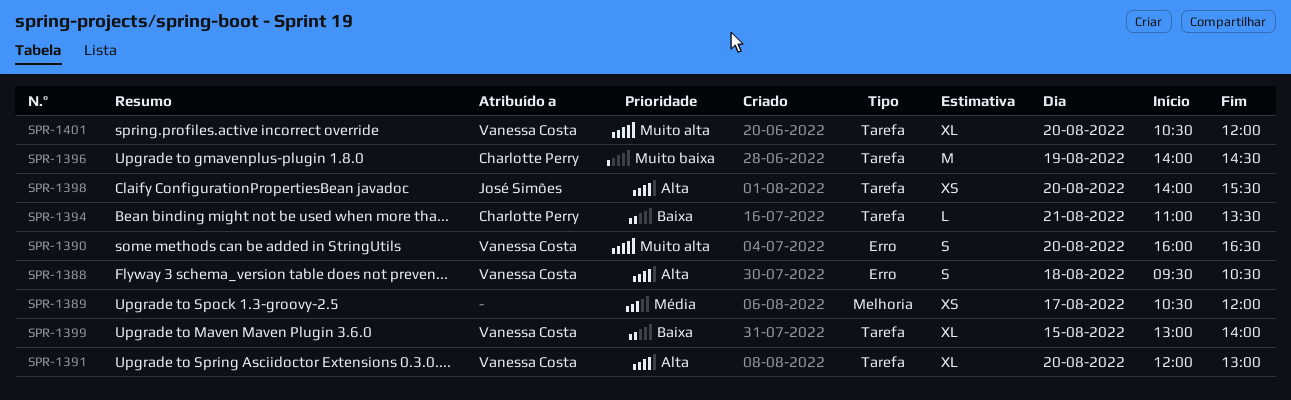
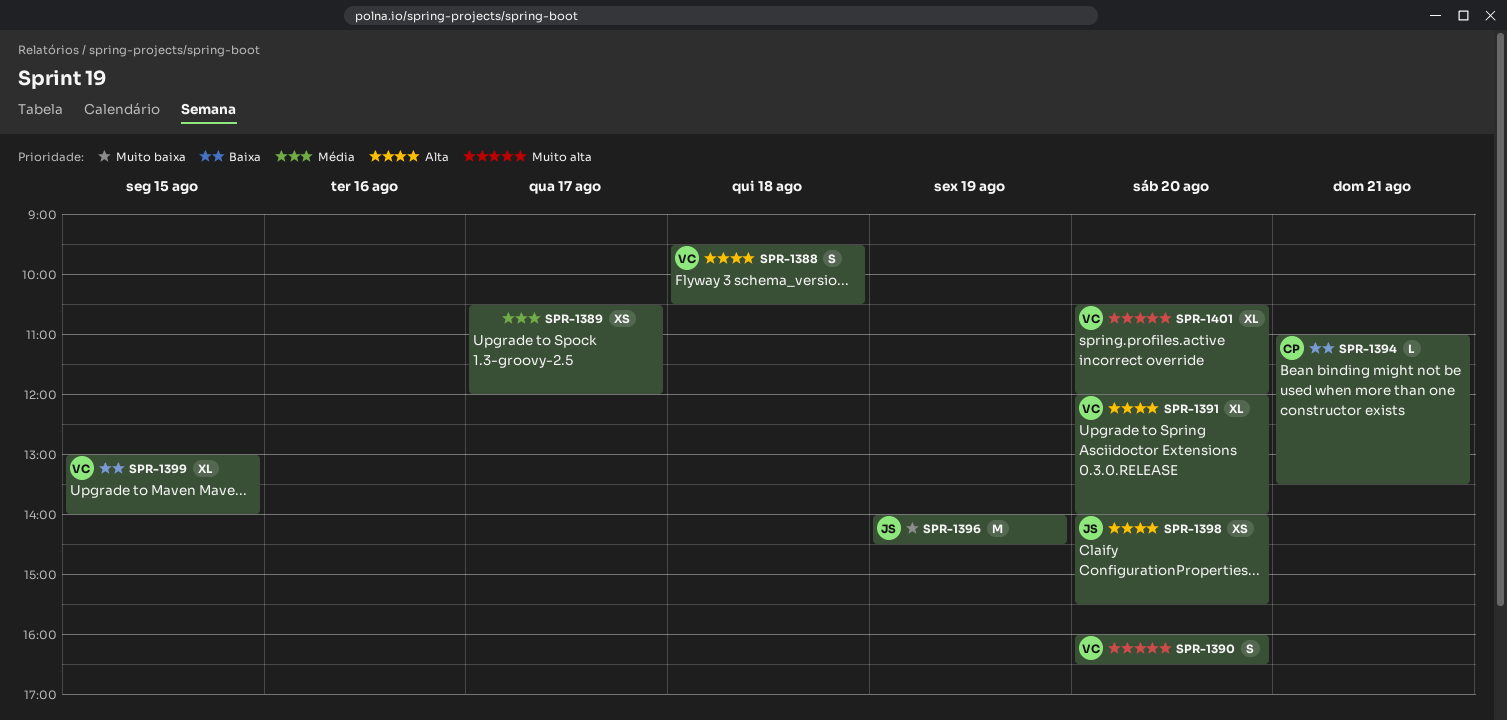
SPR-1391, ends: 13:00 -> 14:00
SPR-1396, owner: Charlotte Perry -> José Simões

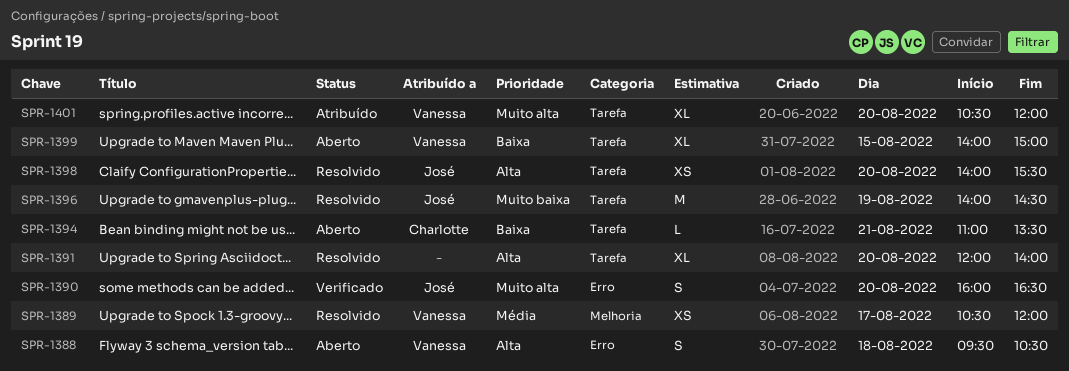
SPR-1389, owner: none -> Vanessa
SPR-1390, owner: Vanessa -> José
SPR-1391, owner: Vanessa -> none
SPR-1399, begins: 13:00 -> 14:00
SPR-1399, ends: 14:00 -> 15:00

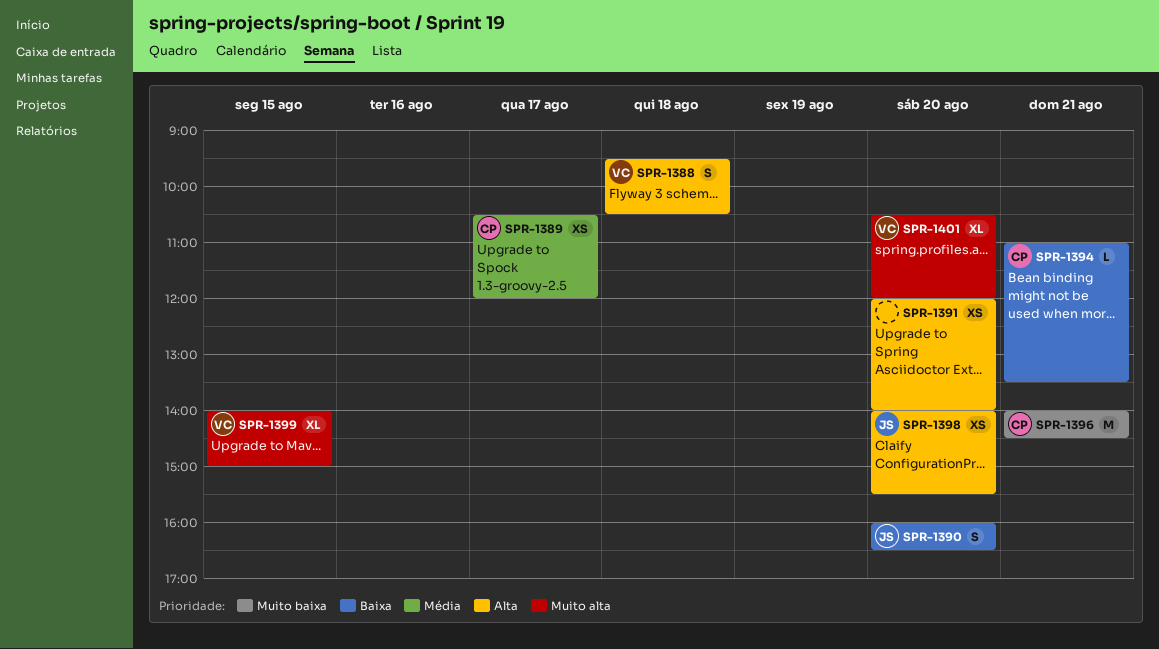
SPR-1389, owner: Vanessa -> Charlotte
SPR-1390, priority: Muito alta -> Baixa
SPR-1391, estimate: XL -> XS
SPR-1396, owner: José -> Charlotte
SPR-1396, day: Aug 19 -> Aug 21
SPR-1399, priority: Baixa -> Muito alta

